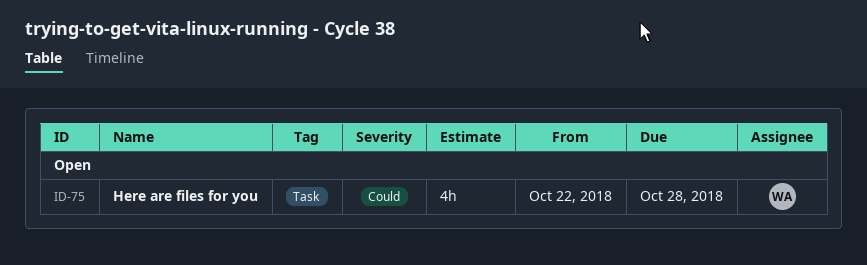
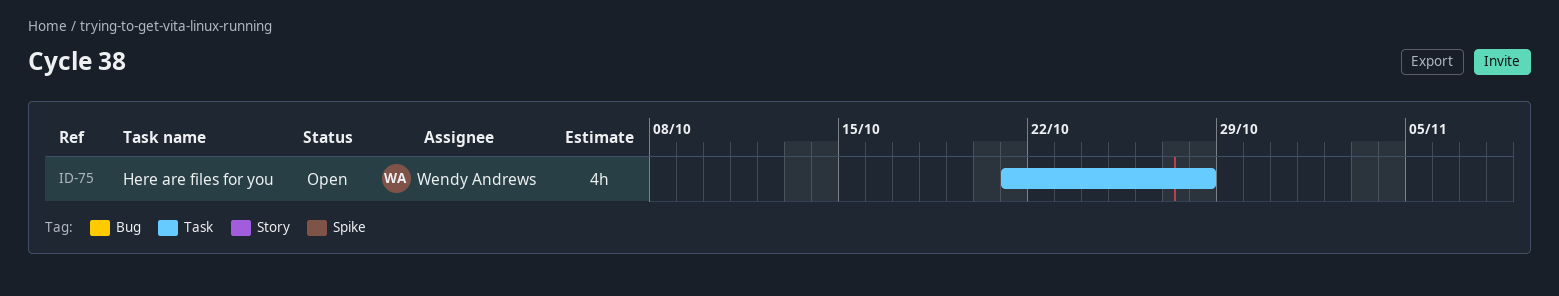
ID-75, start: Oct 22 -> Oct 21

